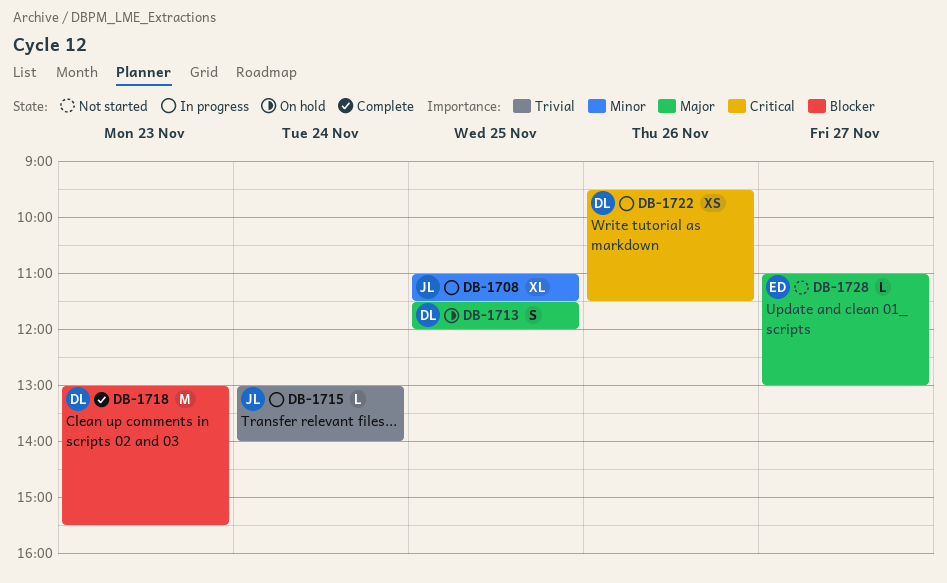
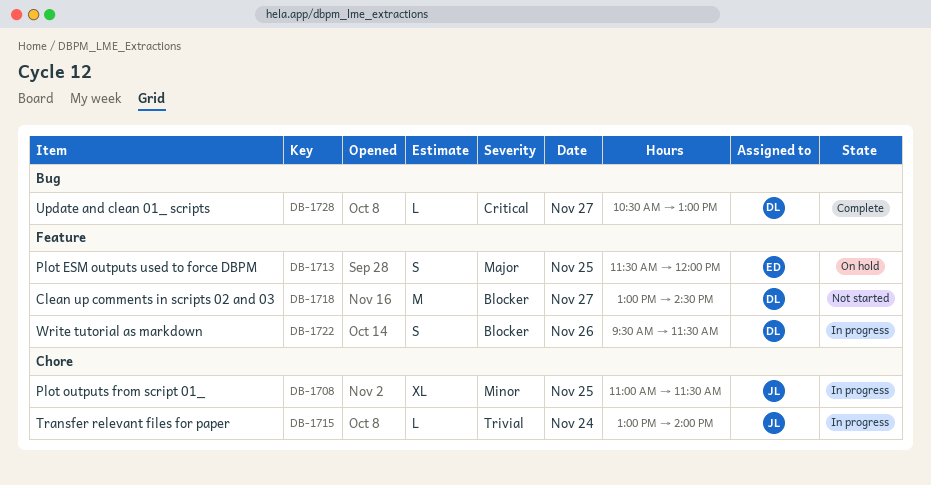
DB-1713, owner: DL -> ED
DB-1718, status: Complete -> Not started
DB-1718, day: Nov 23 -> Nov 27
DB-1718, ends: 15:30 -> 14:30
DB-1722, priority: Critical -> Blocker
DB-1722, estimate: XS -> S
DB-1728, status: Not started -> Complete
DB-1728, owner: ED -> DL
DB-1728, priority: Major -> Critical
DB-1728, begins: 11:00 -> 10:30

